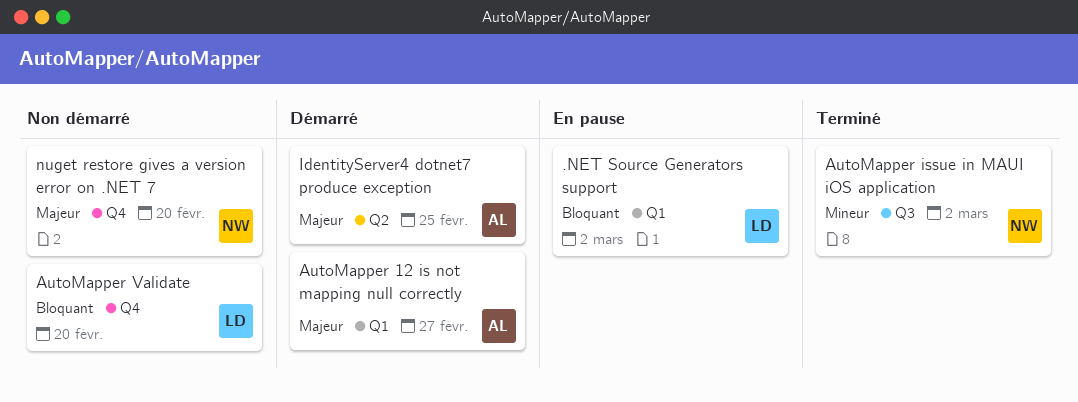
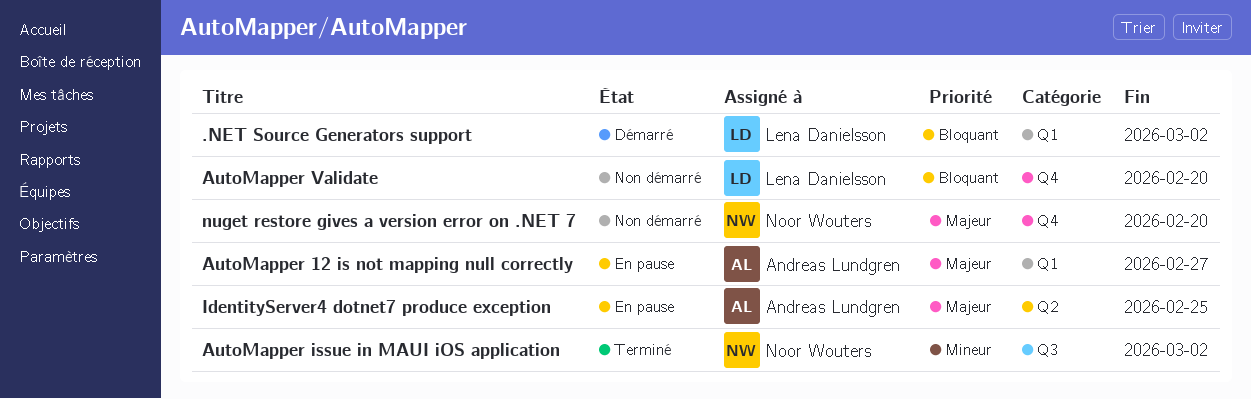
.NET Source Generators support, status: En pause -> Démarré
AutoMapper 12 is not mapping null correctly, status: Démarré -> En pause
IdentityServer4 dotnet7 produce exception, status: Démarré -> En pause

